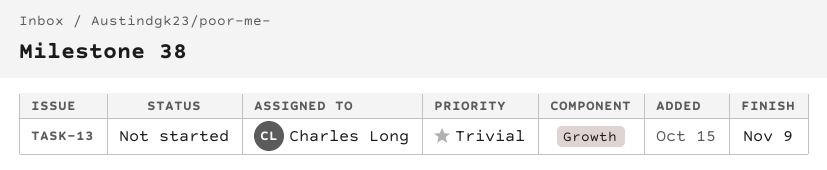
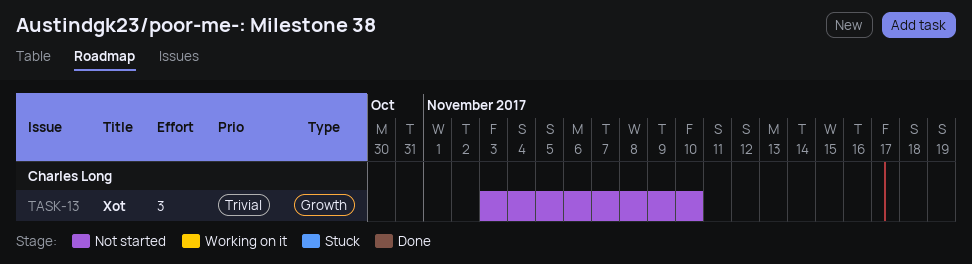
TASK-13, due: Nov 9 -> Nov 10

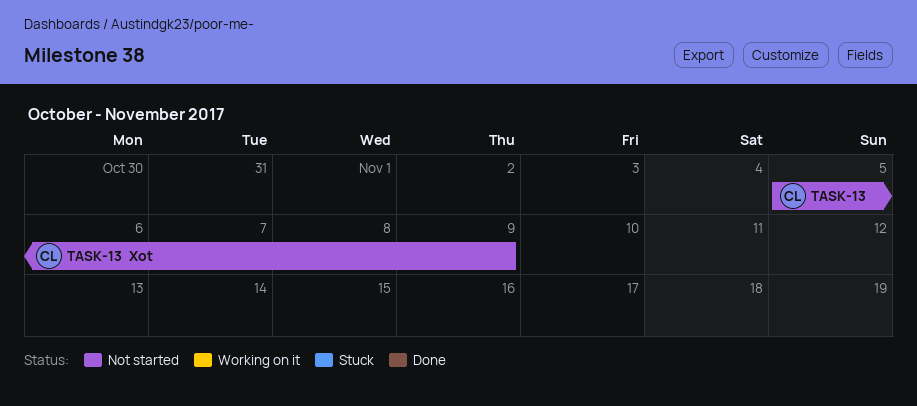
TASK-13, start: Nov 3 -> Nov 5
TASK-13, due: Nov 10 -> Nov 9

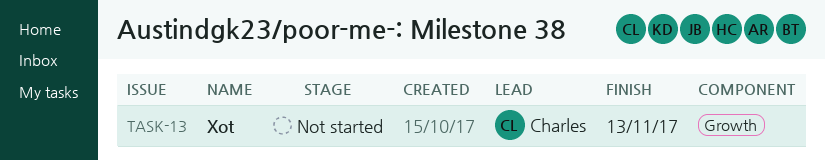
TASK-13, due: Nov 9 -> Nov 13

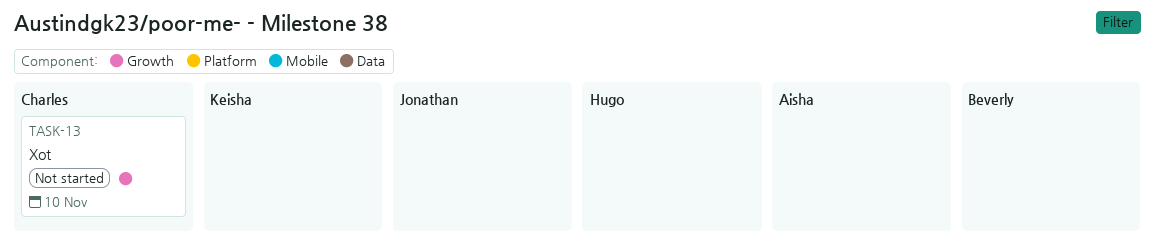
TASK-13, due: Nov 13 -> Nov 10

